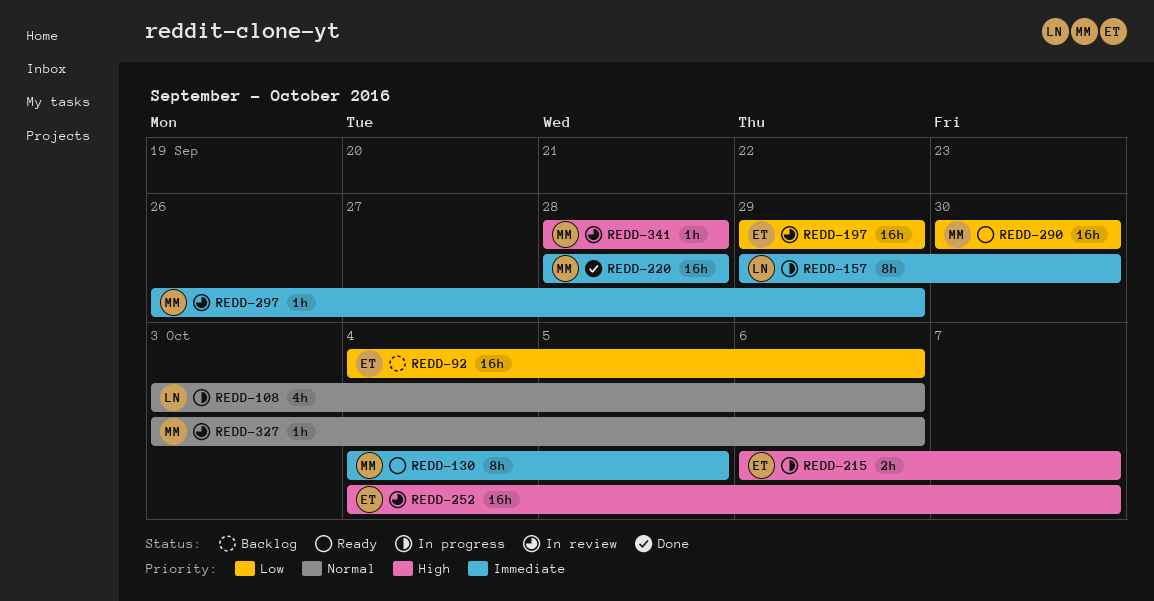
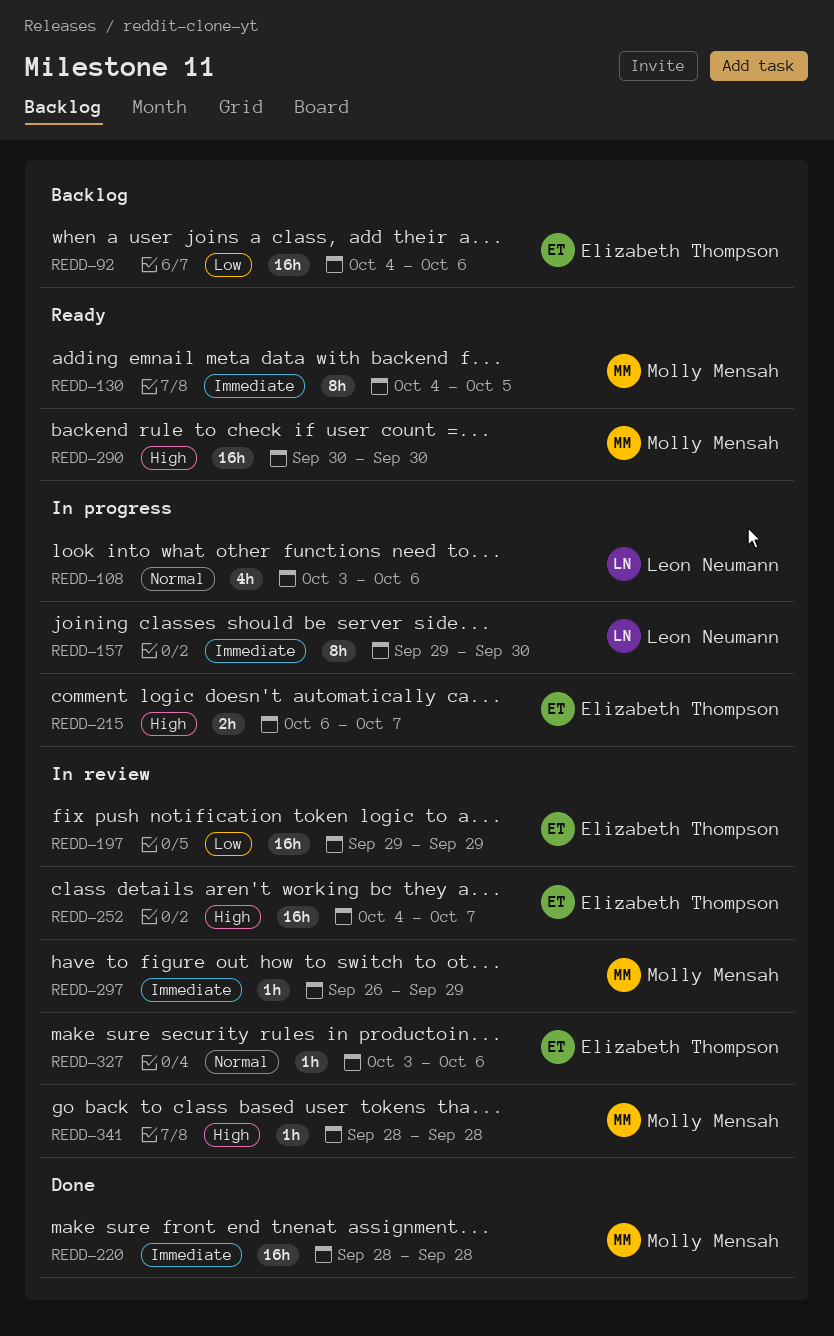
REDD-290, priority: Low -> High
REDD-327, owner: Molly Mensah -> Elizabeth Thompson

